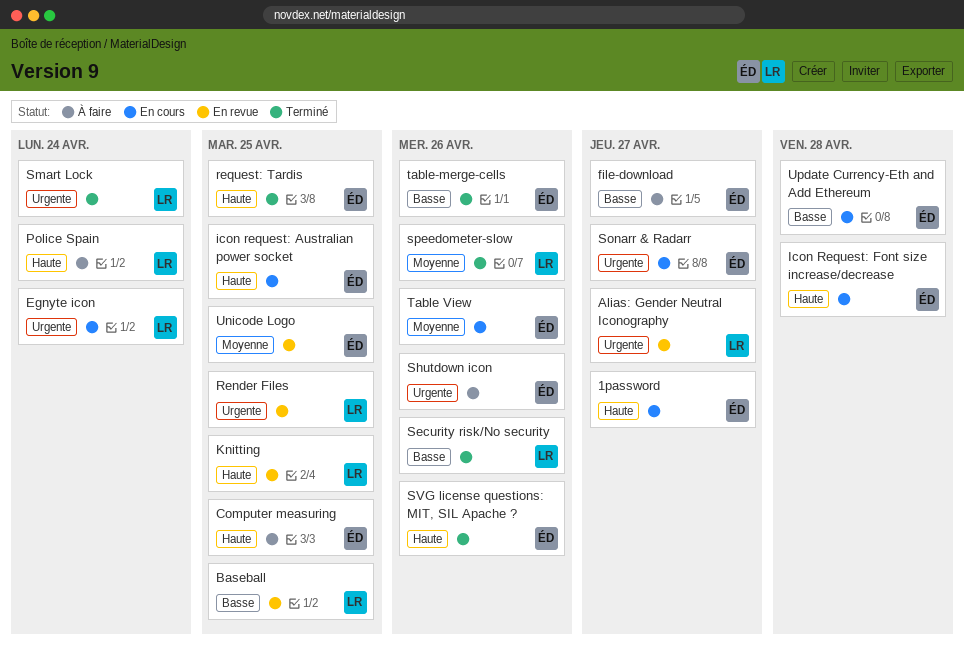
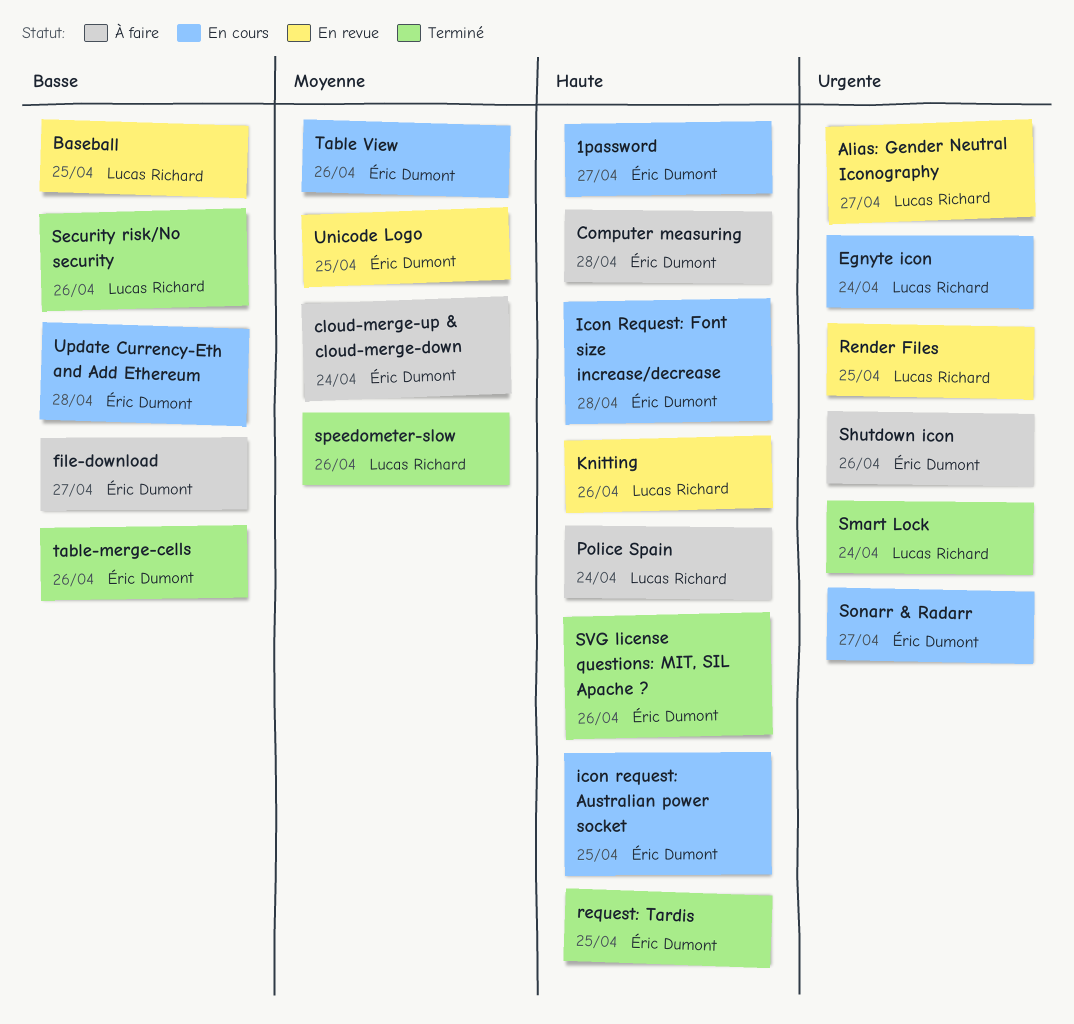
cloud-merge-up & cloud-merge-down: none -> present
Computer measuring, due: Apr 25 -> Apr 28
Knitting, due: Apr 25 -> Apr 26

